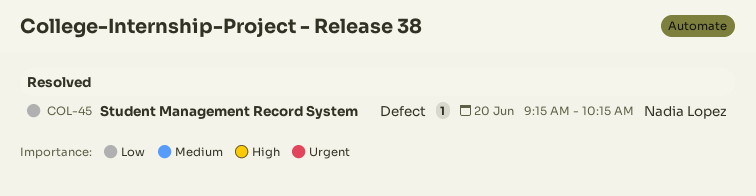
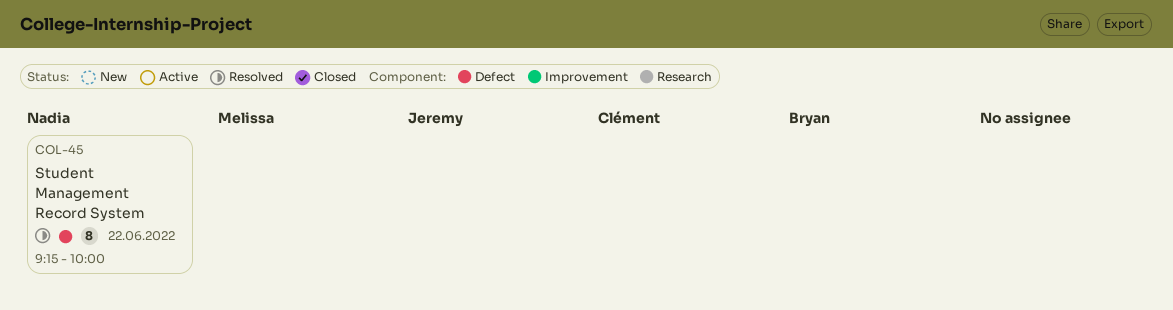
COL-45, estimate: 1 -> 8
COL-45, day: Jun 20 -> Jun 22
COL-45, ends: 10:15 -> 10:00

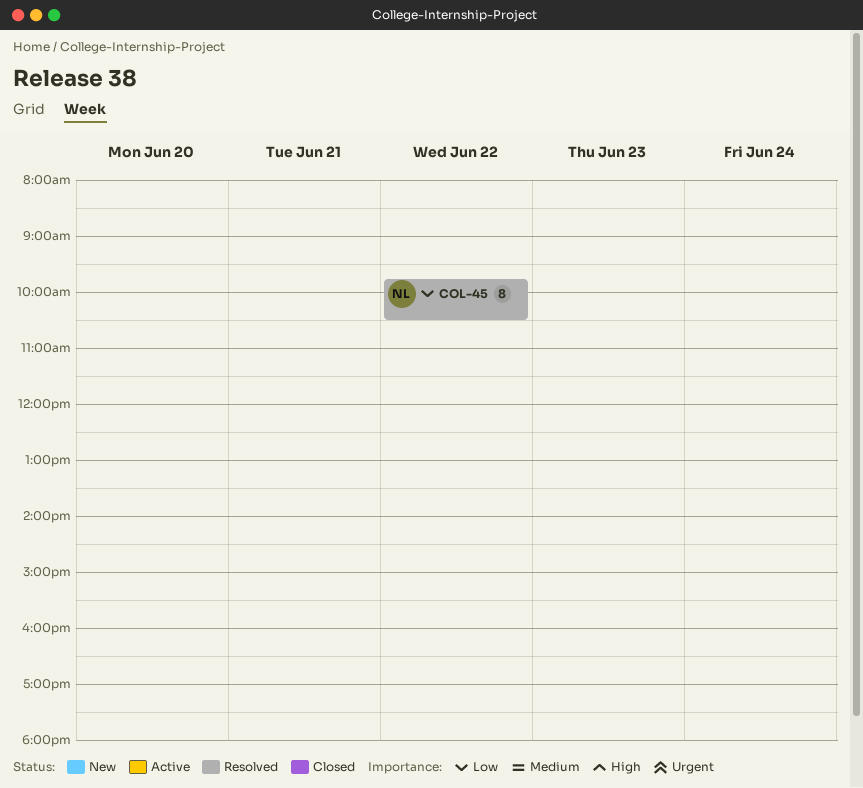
COL-45, begins: 09:15 -> 09:45
COL-45, ends: 10:00 -> 10:30

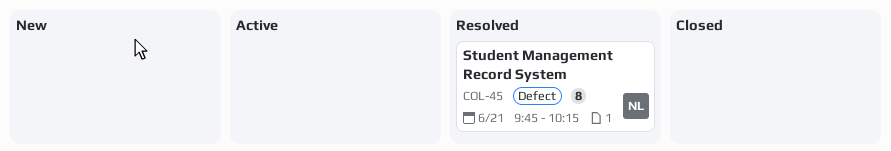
COL-45, day: Jun 22 -> Jun 21
COL-45, ends: 10:30 -> 10:15

